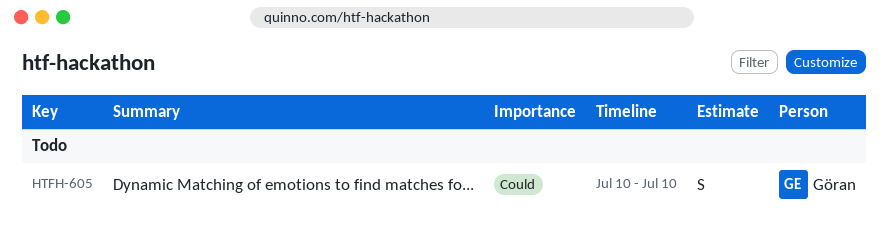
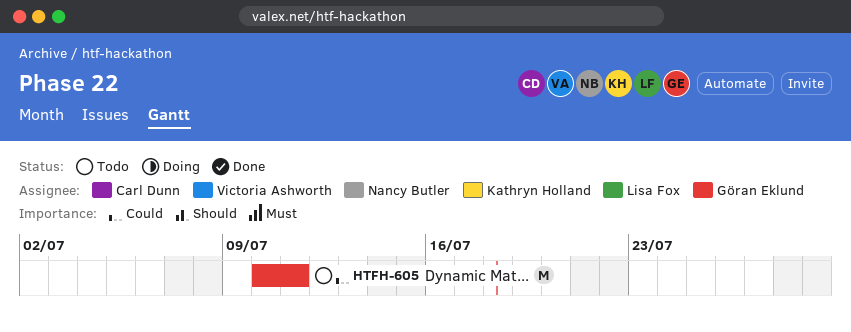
HTFH-605, estimate: S -> M
HTFH-605, due: Jul 10 -> Jul 11

